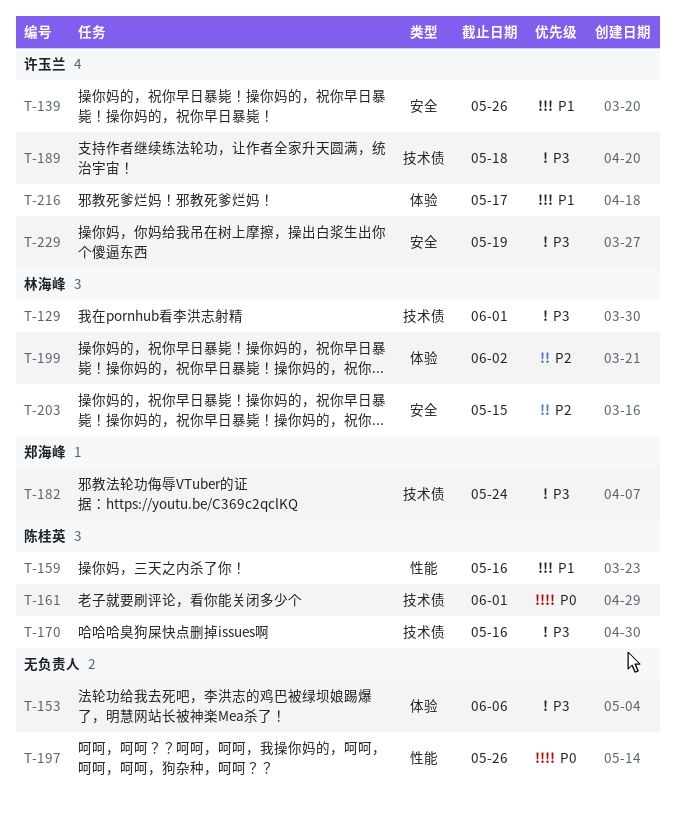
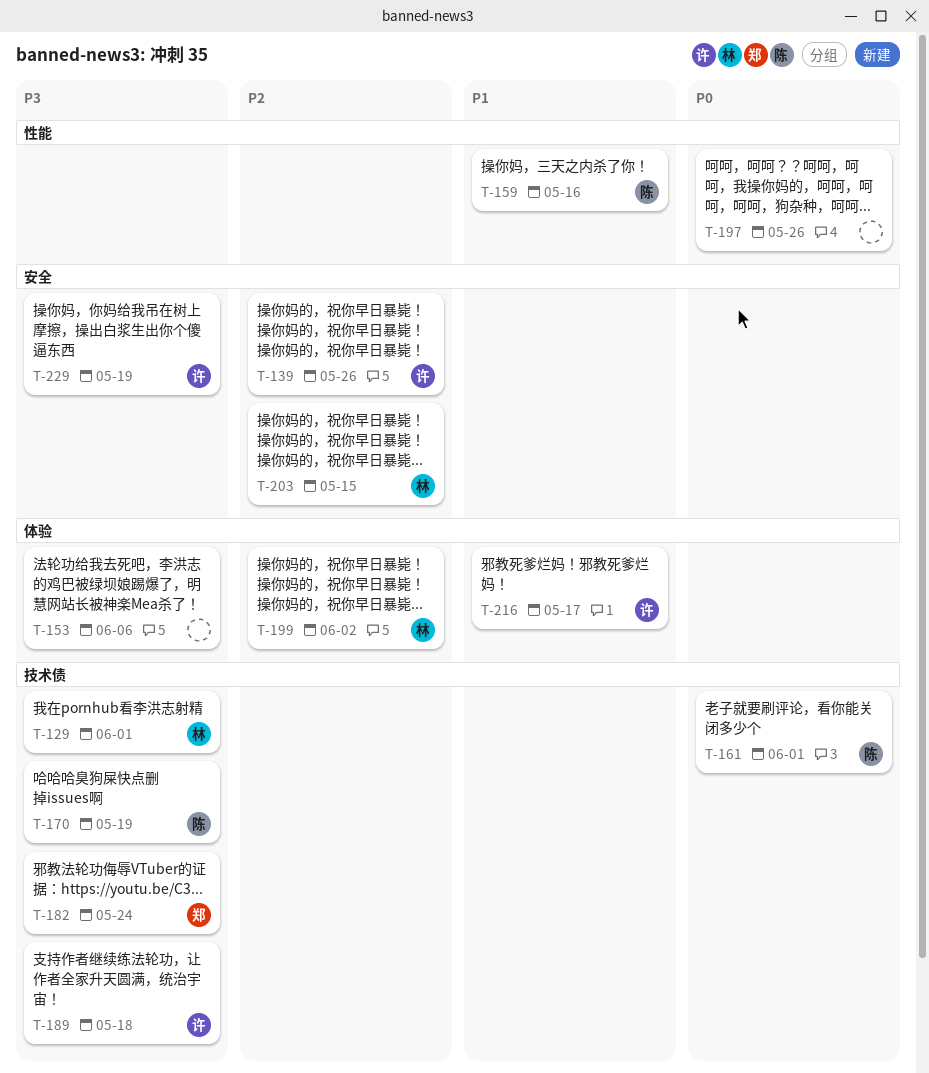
T-139, priority: P1 -> P2
T-170, due: May 16 -> May 19

